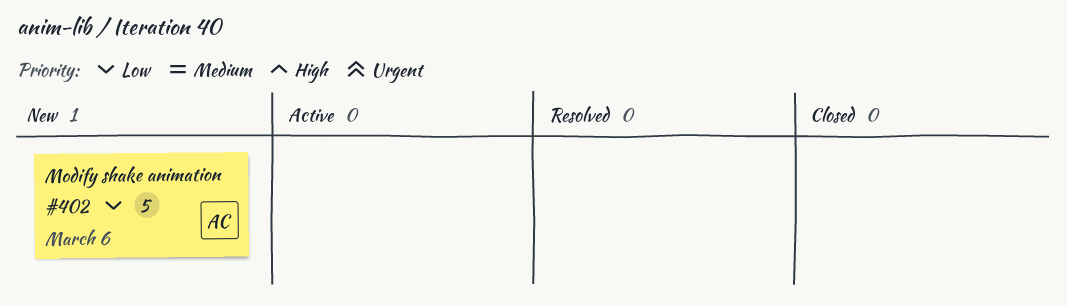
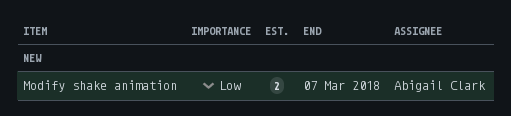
Modify shake animation, estimate: 5 -> 2
Modify shake animation, due: Mar 6 -> Mar 7

